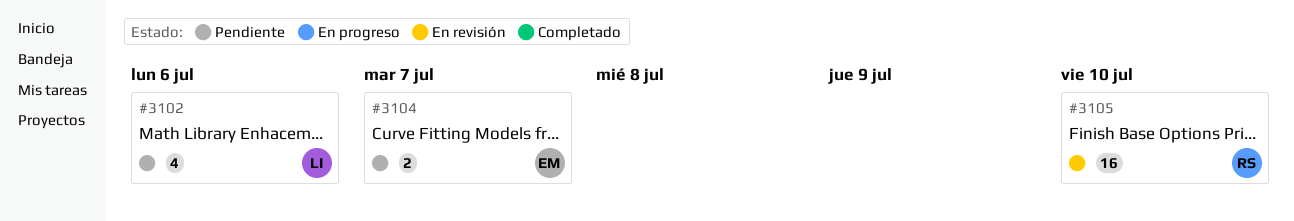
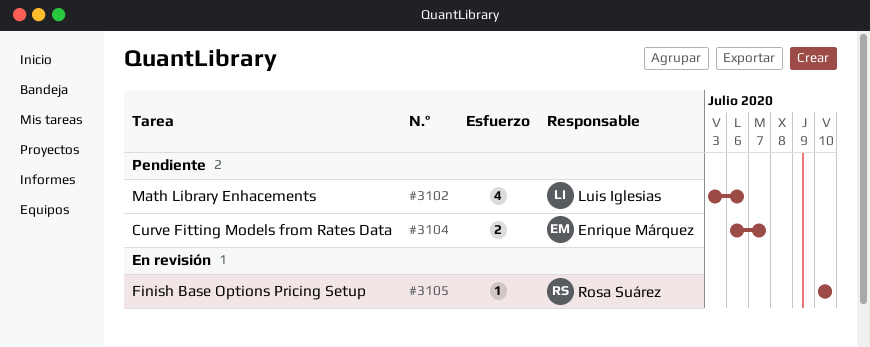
#3105, estimate: 16 -> 1

